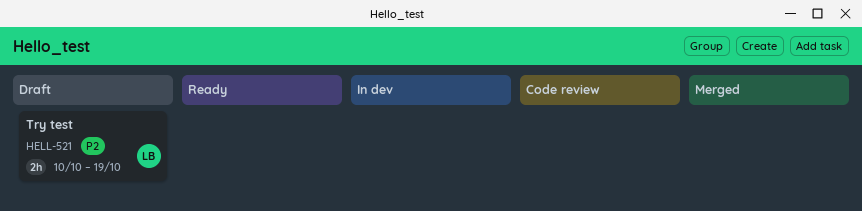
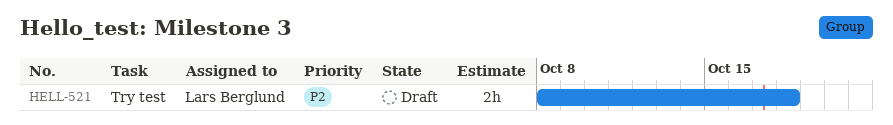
HELL-521, start: Oct 10 -> Oct 8
HELL-521, due: Oct 19 -> Oct 18

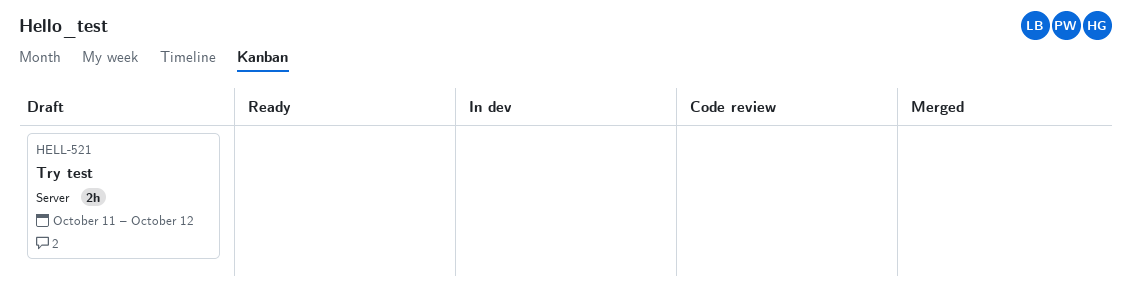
HELL-521, start: Oct 8 -> Oct 11
HELL-521, due: Oct 18 -> Oct 12

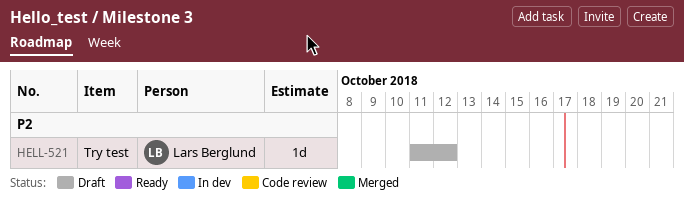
HELL-521, estimate: 2h -> 1d

